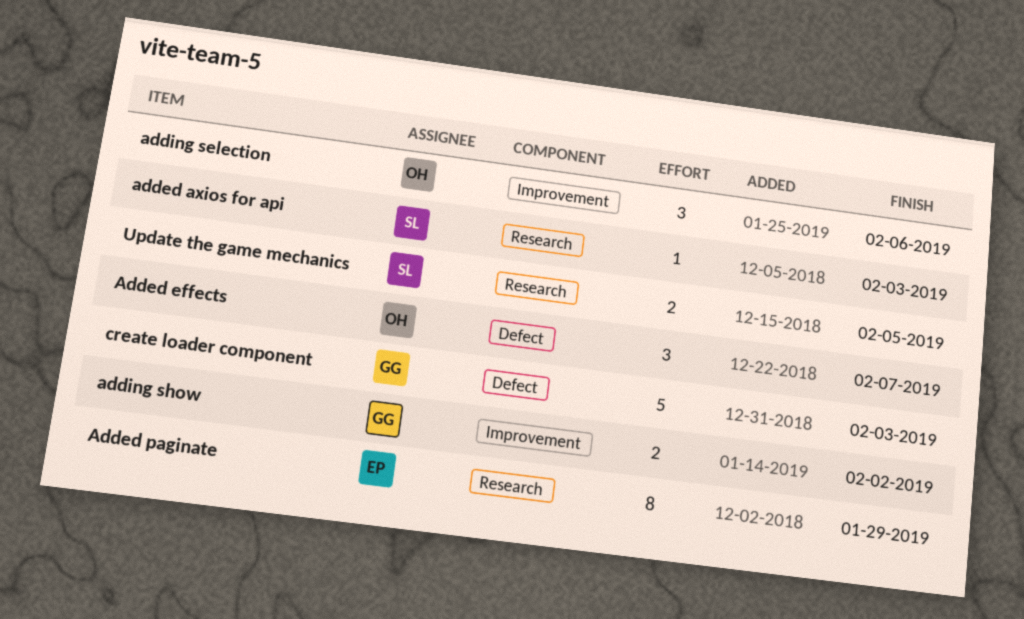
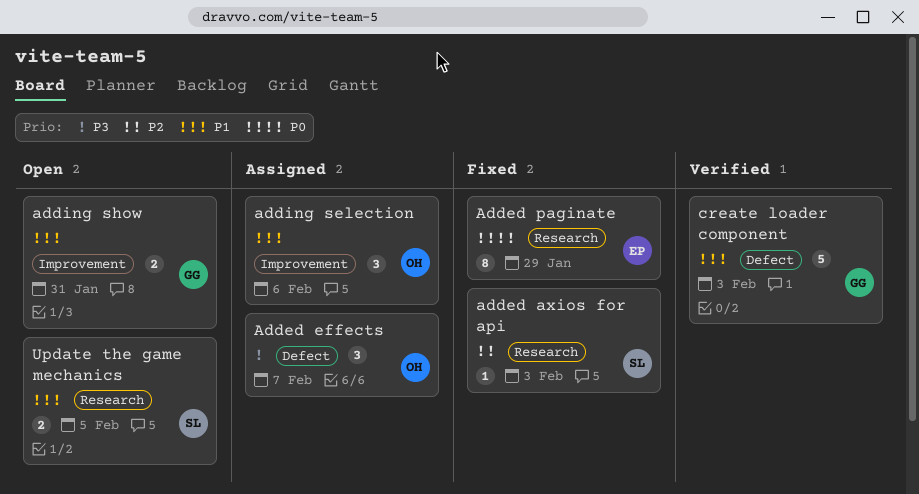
adding show, due: Feb 2 -> Jan 31

